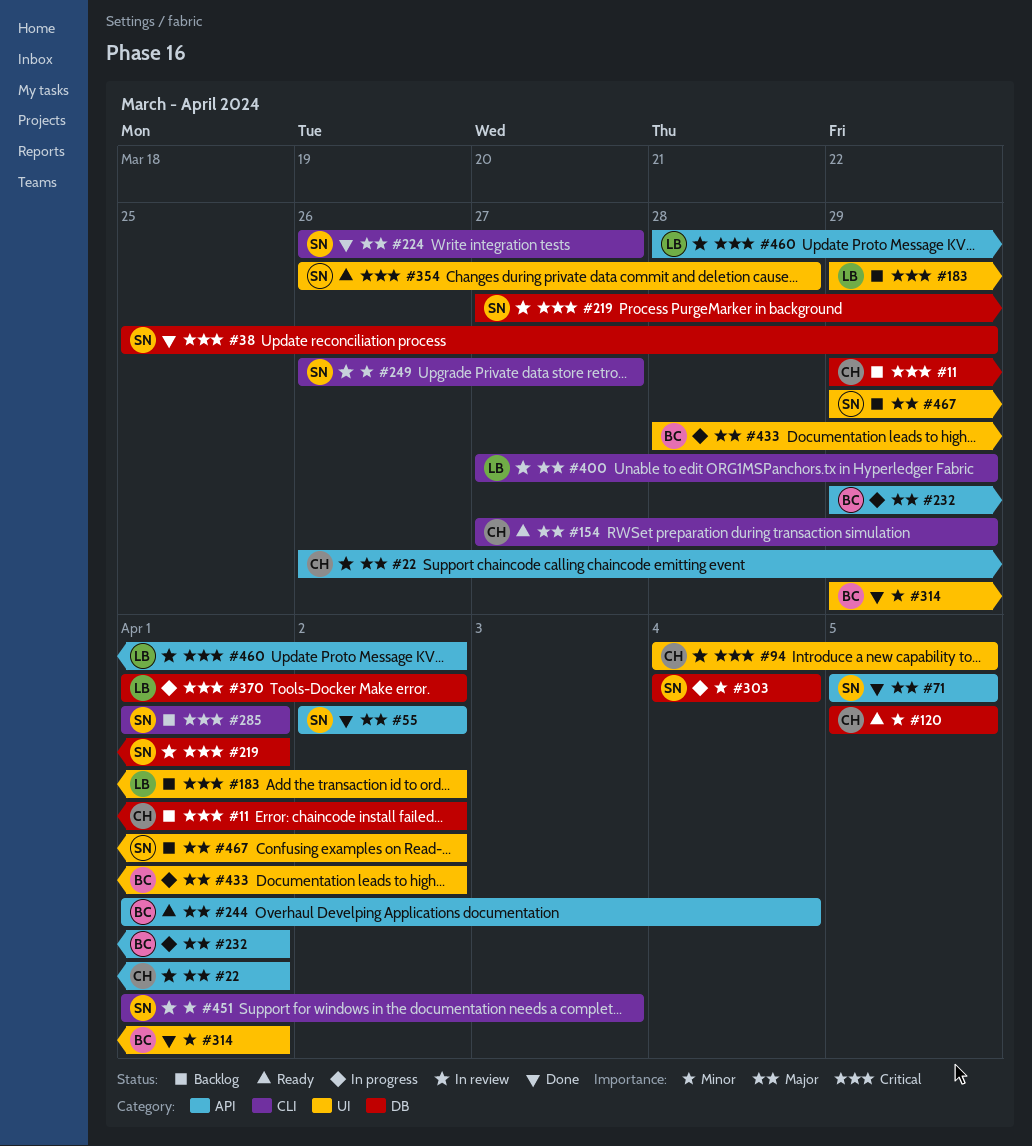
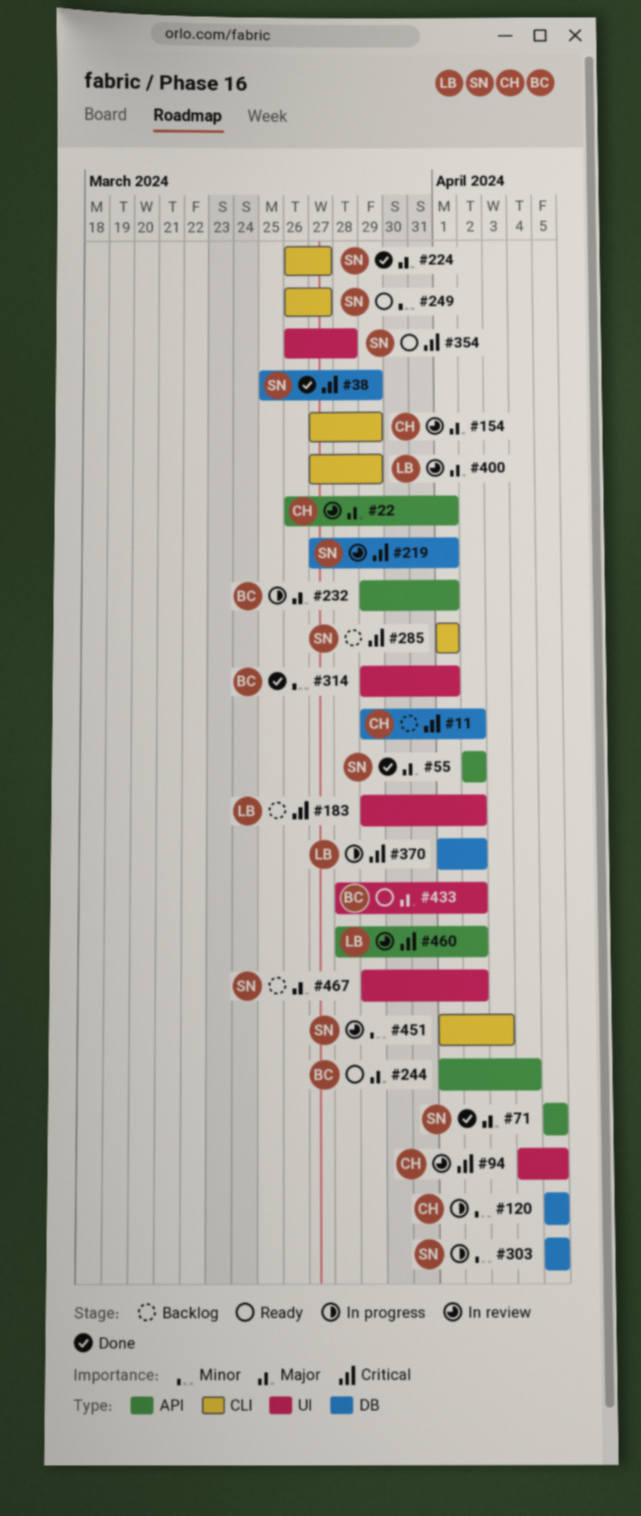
#120, status: Ready -> In progress
#154, status: Ready -> In review
#249, status: In review -> Ready
#303, start: Apr 4 -> Apr 5
#303, due: Apr 4 -> Apr 5
#433, status: In progress -> Ready

